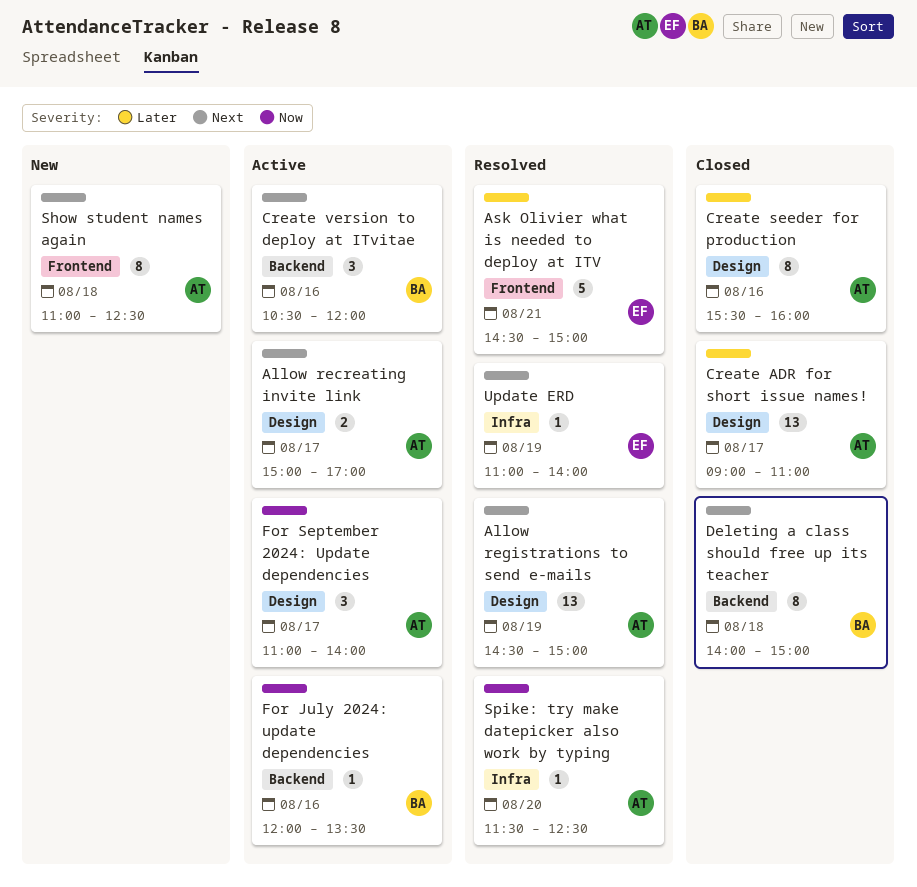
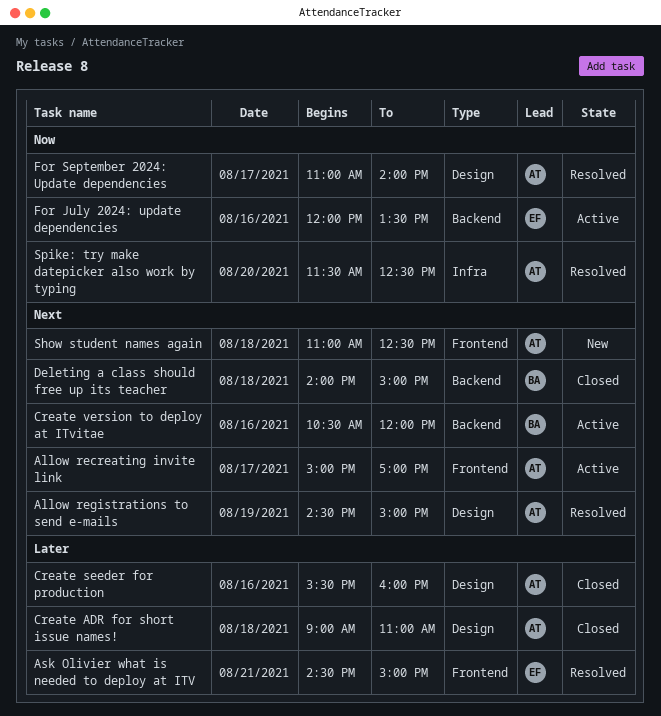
Allow recreating invite link, label: Design -> Frontend
Create ADR for short issue names!, day: Aug 17 -> Aug 18
For July 2024: update dependencies, owner: BA -> EF
For September 2024: Update dependencies, status: Active -> Resolved
Update ERD: present -> none

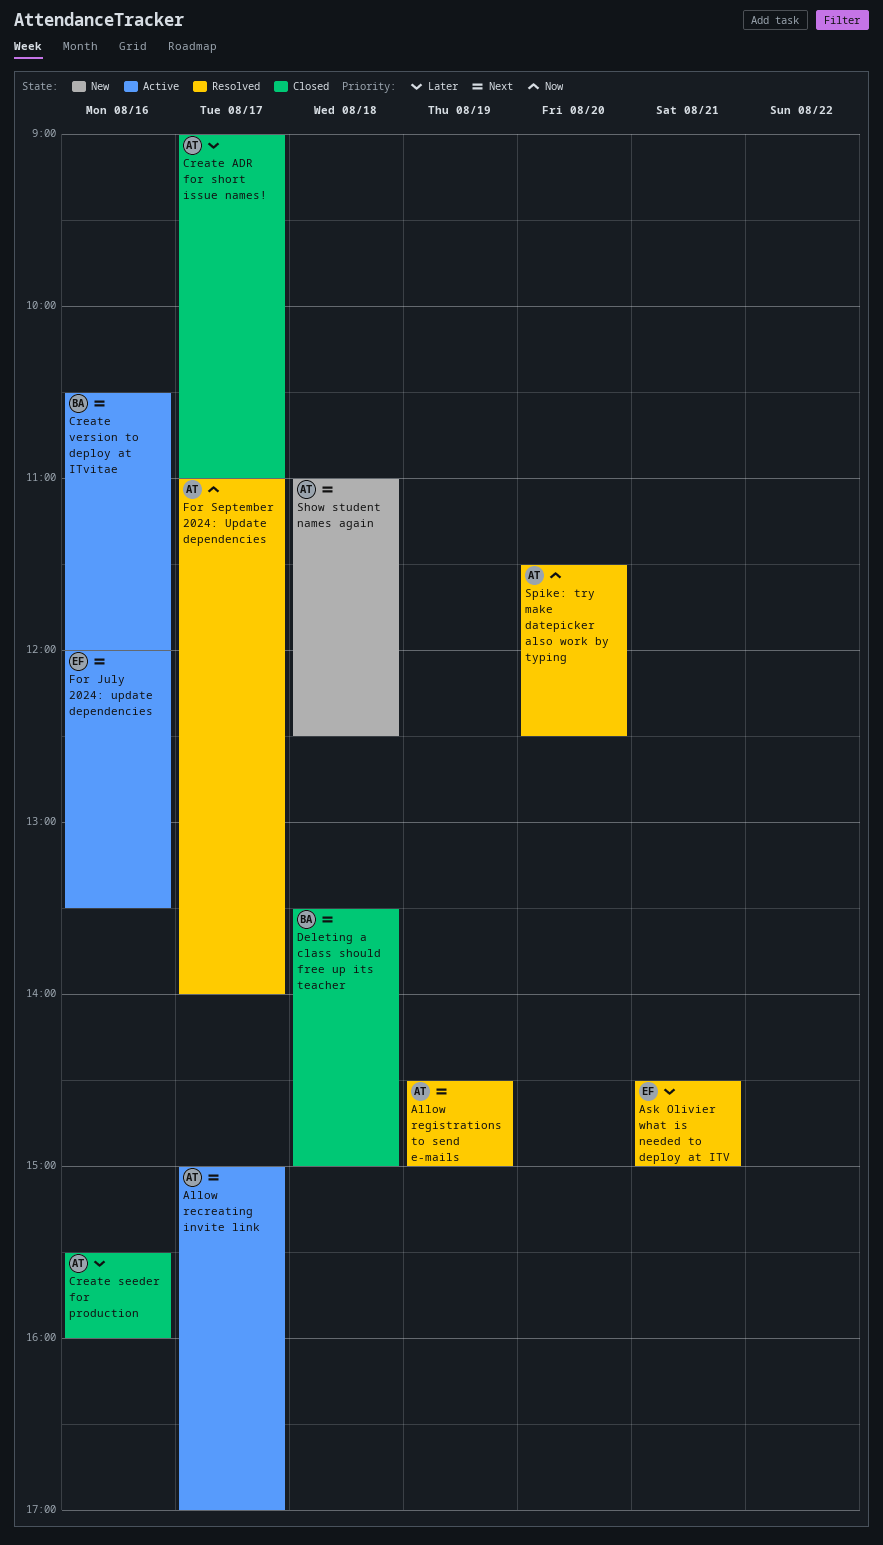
Create ADR for short issue names!, day: Aug 18 -> Aug 17
Deleting a class should free up its teacher, begins: 14:00 -> 13:30
For July 2024: update dependencies, priority: Now -> Next

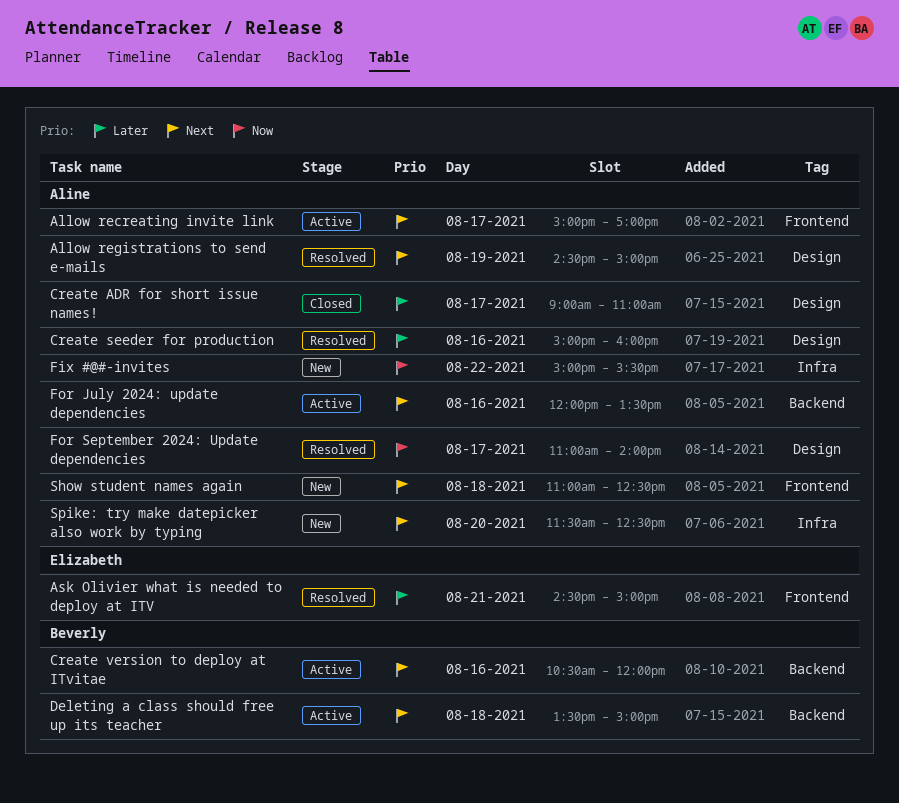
Create seeder for production, status: Closed -> Resolved
Create seeder for production, begins: 15:30 -> 15:00
Deleting a class should free up its teacher, status: Closed -> Active
Fix #@#-invites: none -> present
For July 2024: update dependencies, owner: Elizabeth -> Aline
Spike: try make datepicker also work by typing, status: Resolved -> New
Spike: try make datepicker also work by typing, priority: Now -> Next

